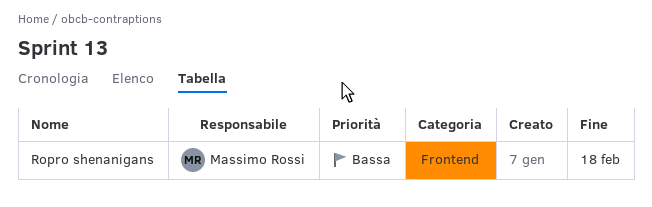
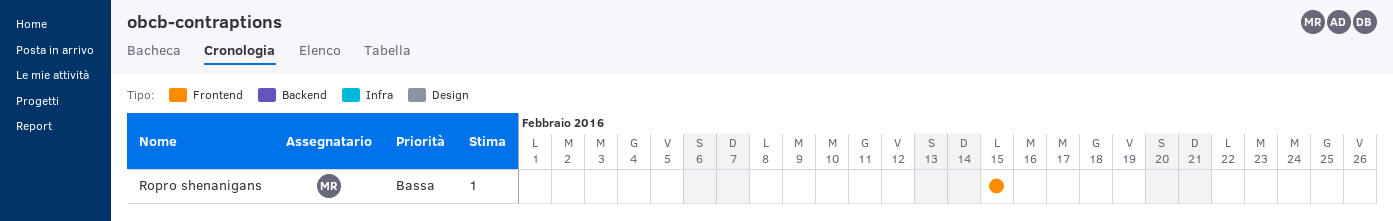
Ropro shenanigans, due: Feb 18 -> Feb 15

